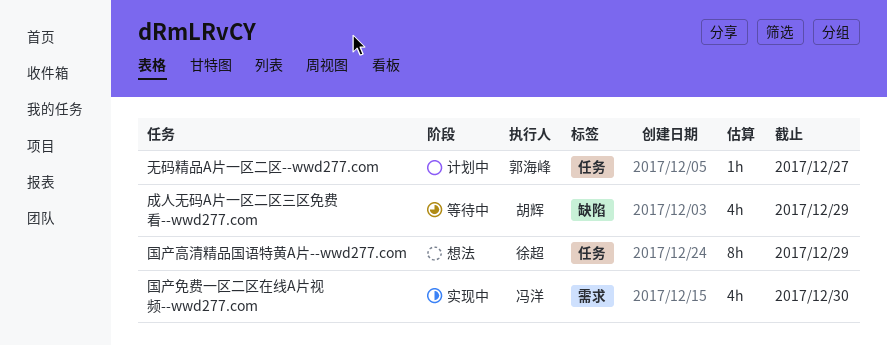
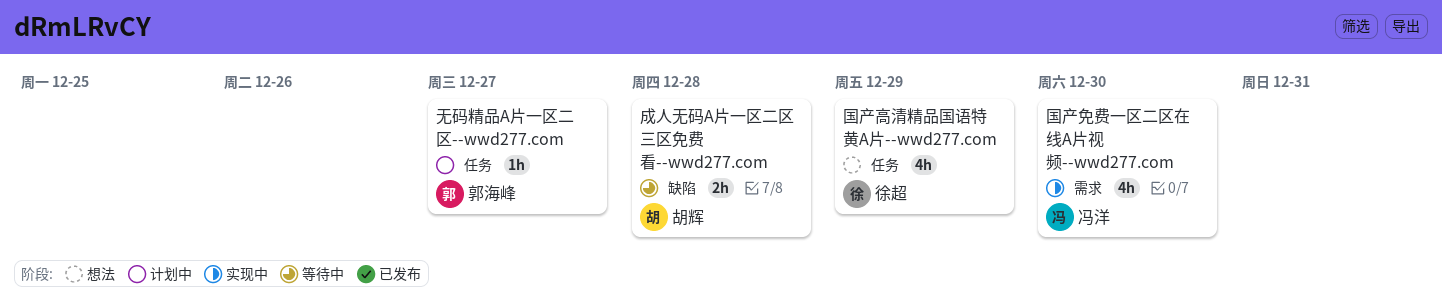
国产高清精品国语特黄A片--wwd277.com, estimate: 8h -> 4h
成人无码A片一区二区三区免费看--wwd277.com, estimate: 4h -> 2h
成人无码A片一区二区三区免费看--wwd277.com, due: Dec 29 -> Dec 28

